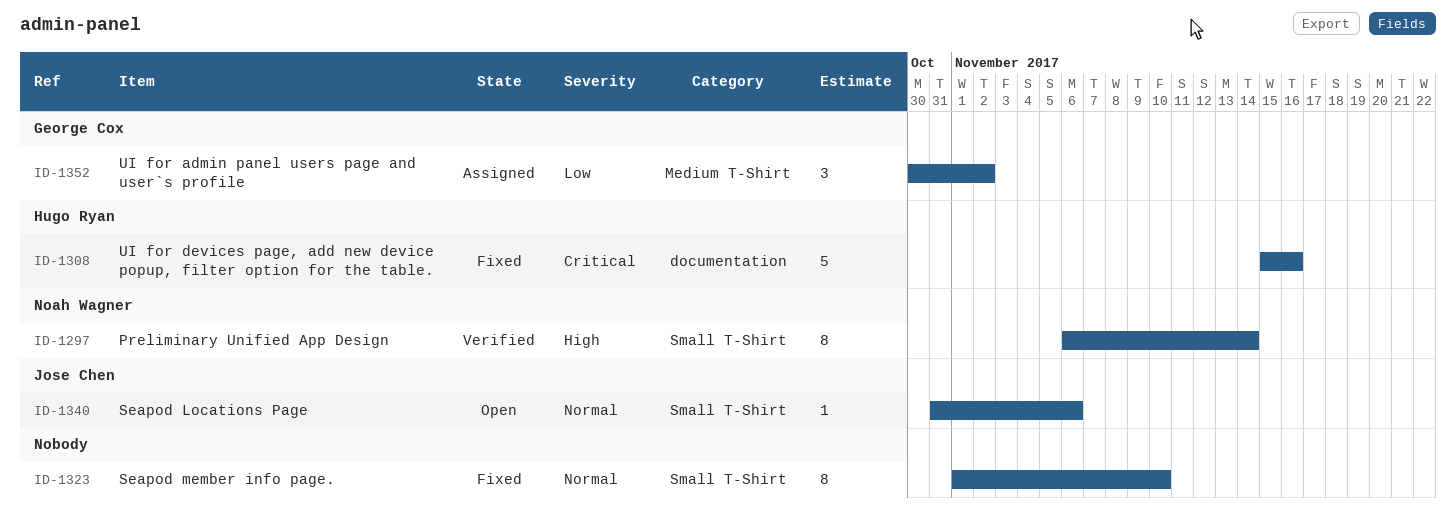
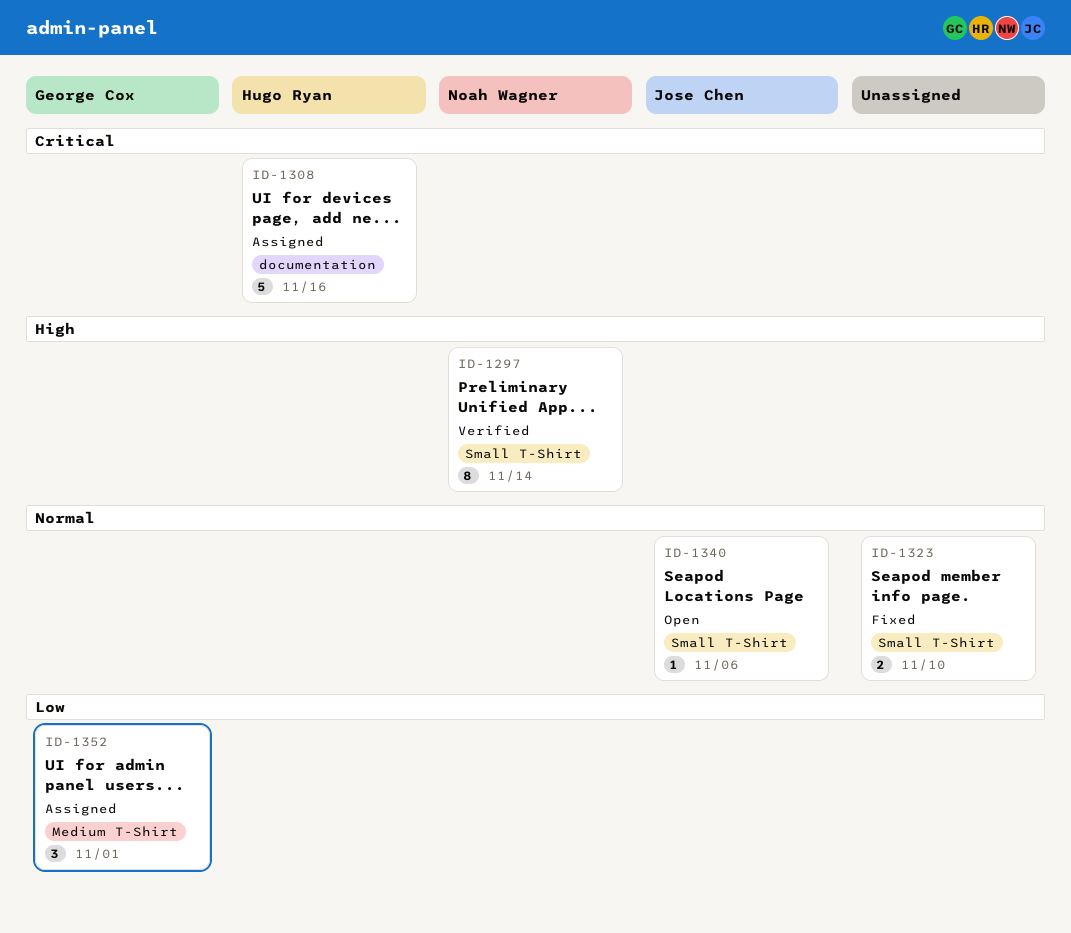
ID-1308, status: Fixed -> Assigned
ID-1323, estimate: 8 -> 2
ID-1352, due: Nov 2 -> Nov 1

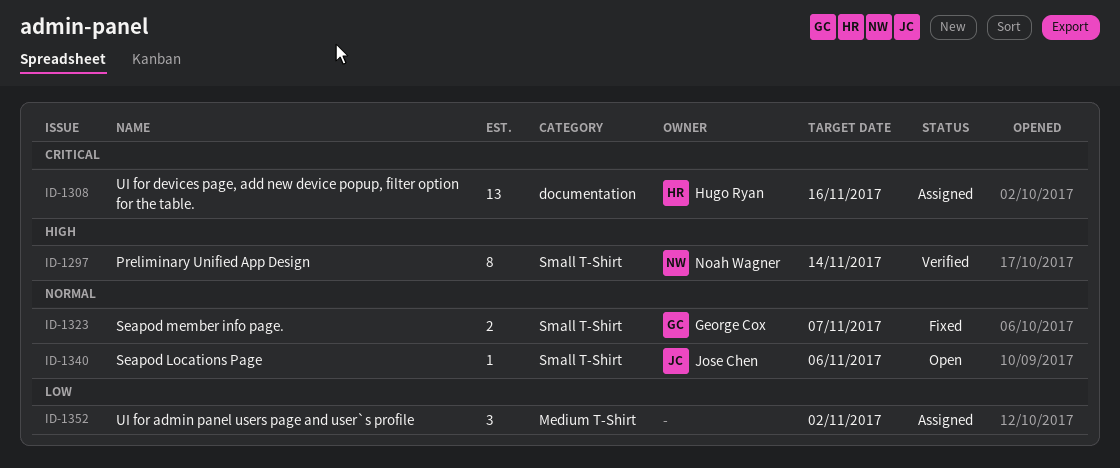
ID-1308, estimate: 5 -> 13
ID-1323, owner: none -> George Cox
ID-1323, due: Nov 10 -> Nov 7
ID-1352, owner: George Cox -> none
ID-1352, due: Nov 1 -> Nov 2

